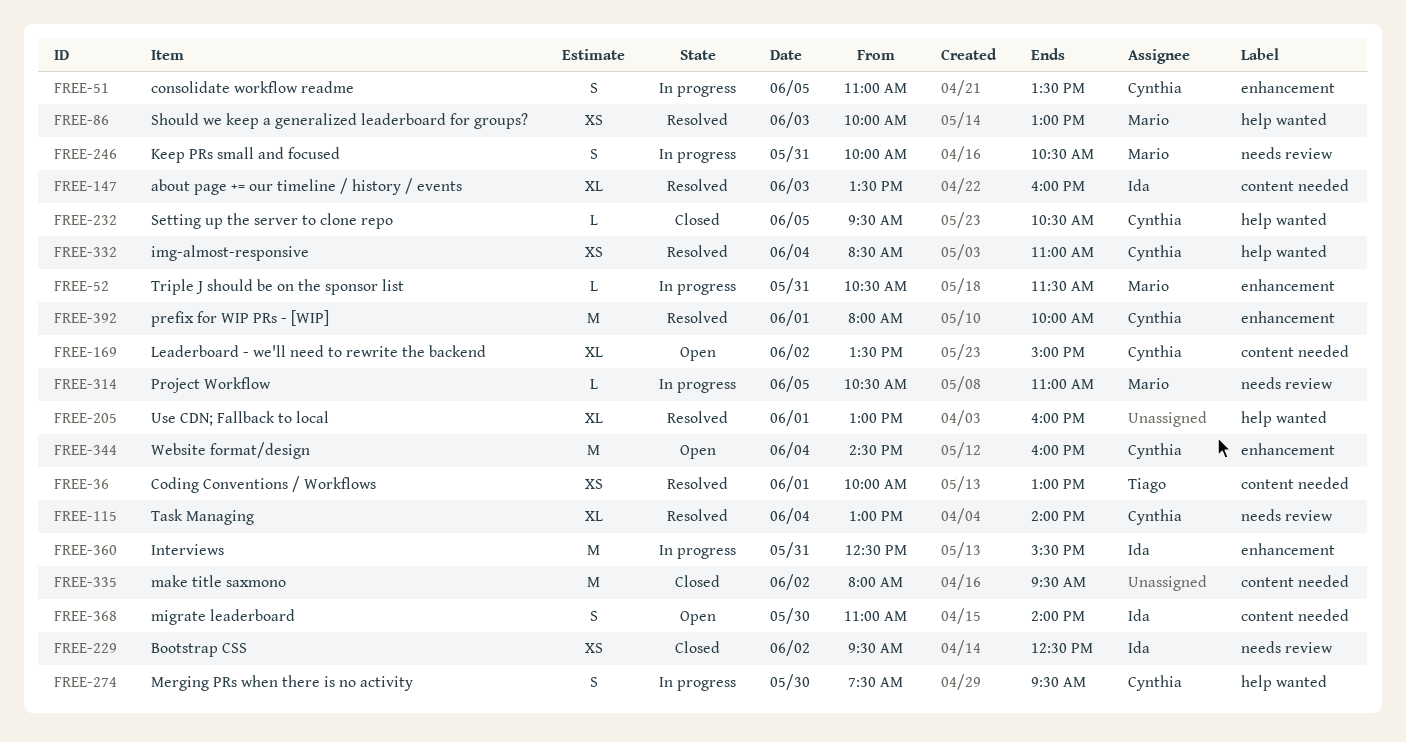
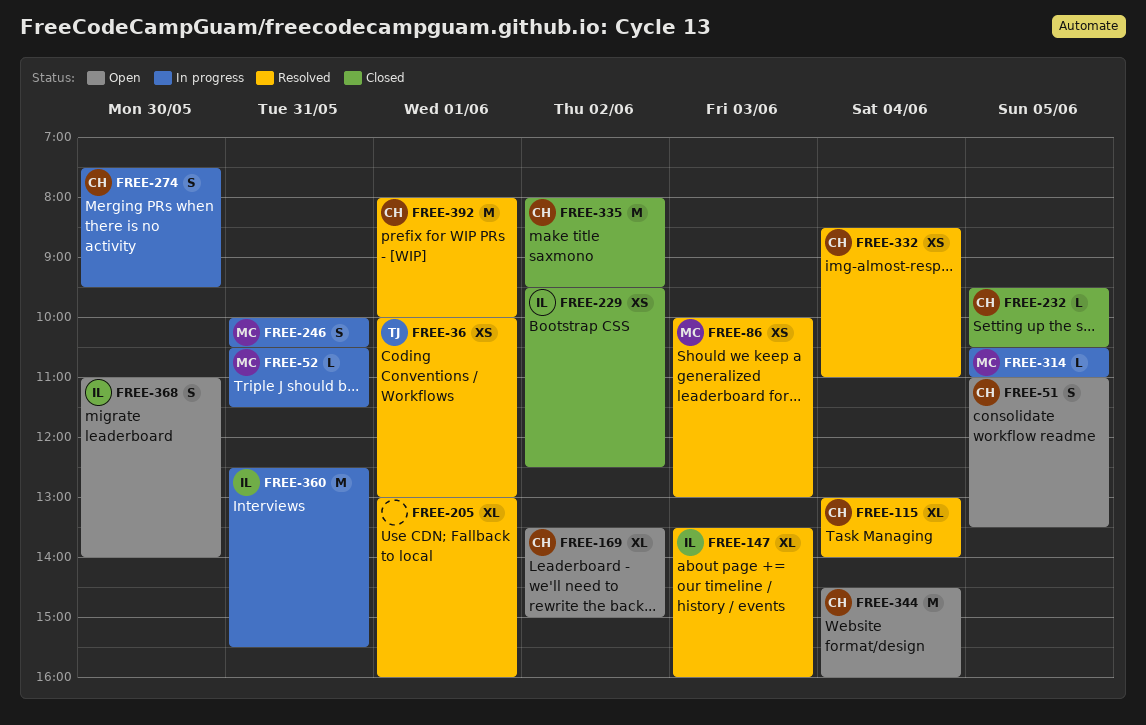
FREE-51, status: In progress -> Open
FREE-335, owner: none -> Cynthia

